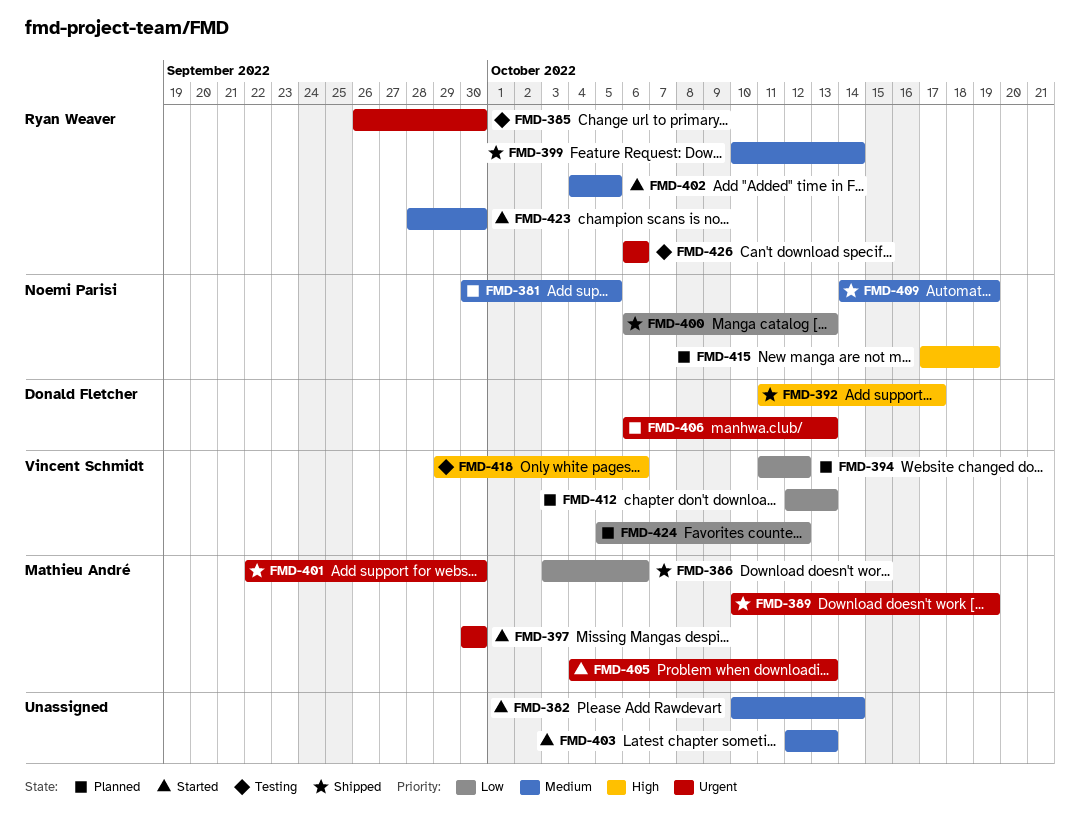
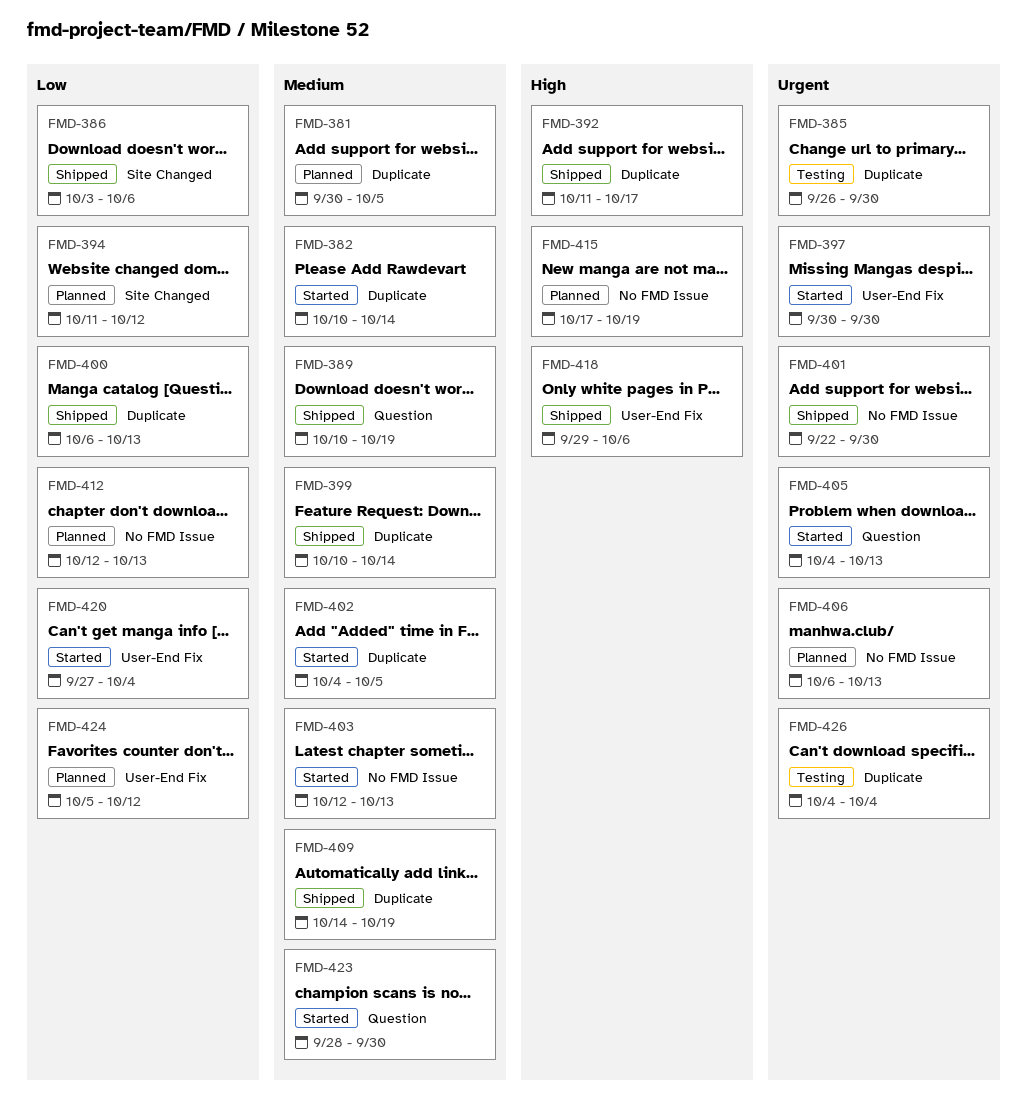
FMD-389, priority: Urgent -> Medium
FMD-418, status: Testing -> Shipped
FMD-420: none -> present
FMD-426, start: Oct 6 -> Oct 4
FMD-426, due: Oct 6 -> Oct 4

